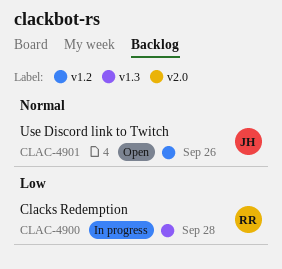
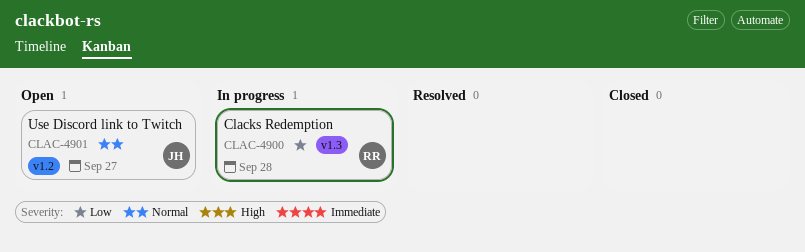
CLAC-4901, due: Sep 26 -> Sep 27

